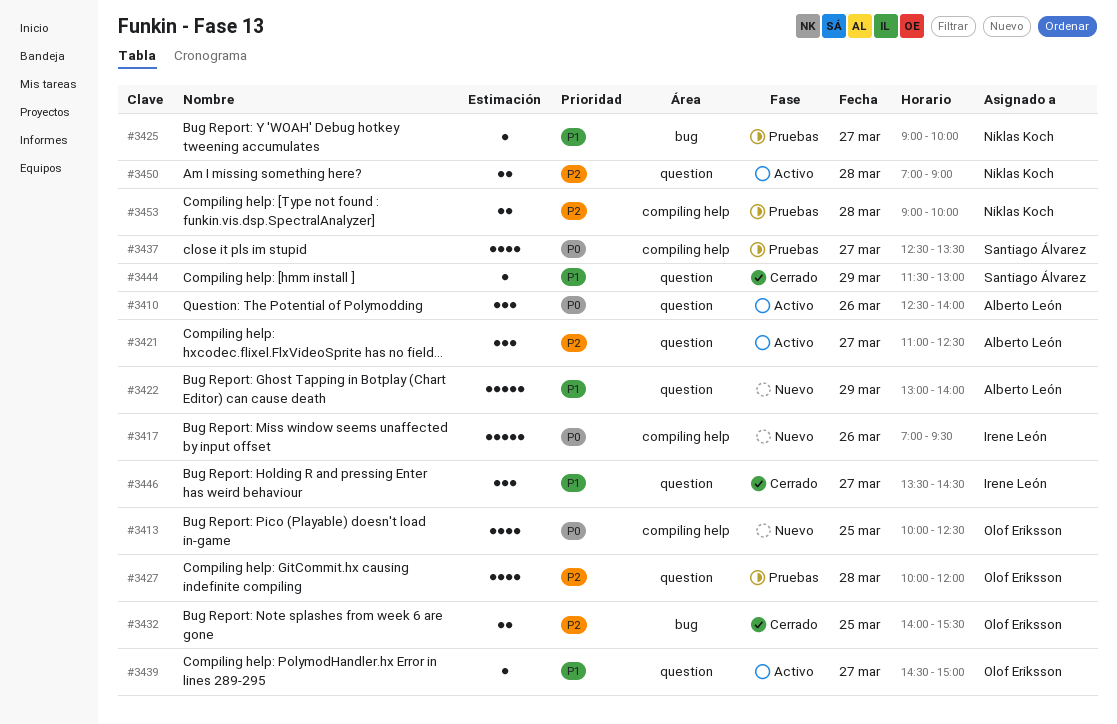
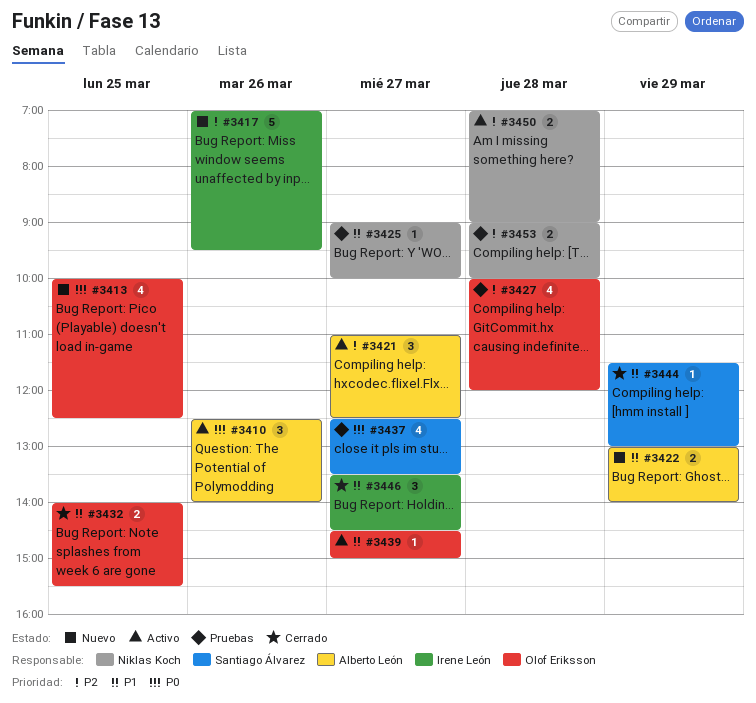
#3417, priority: P0 -> P2
#3422, estimate: 5 -> 2
#3432, priority: P2 -> P1

